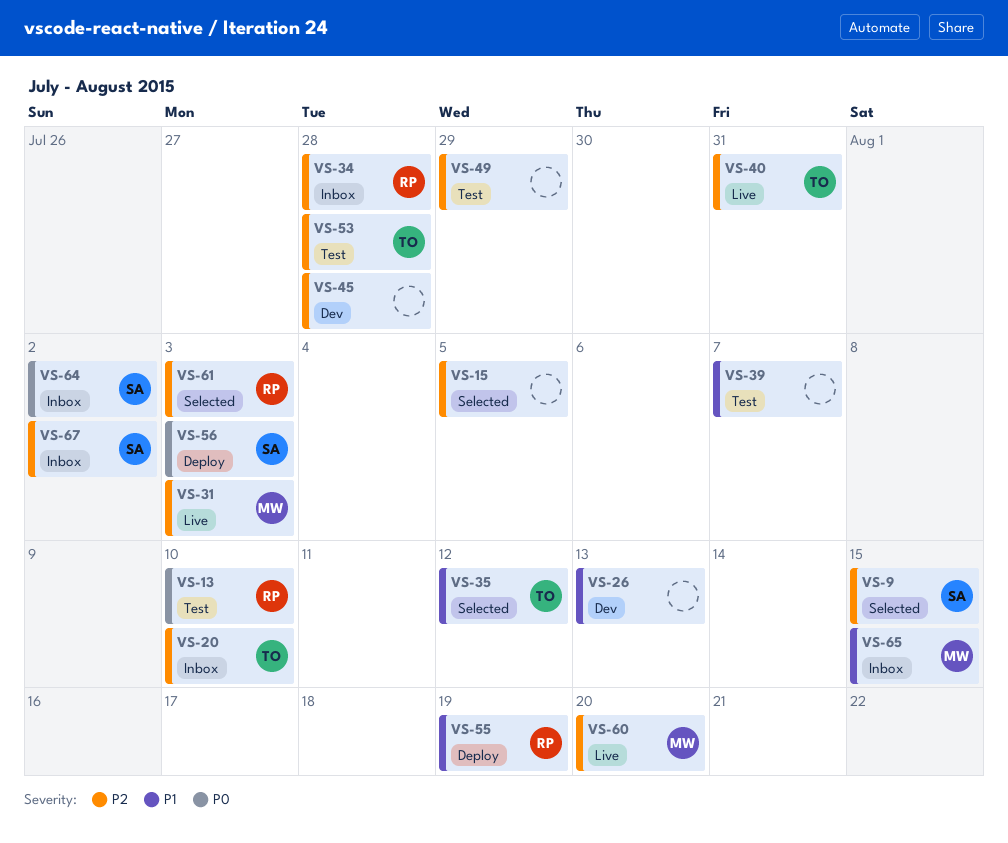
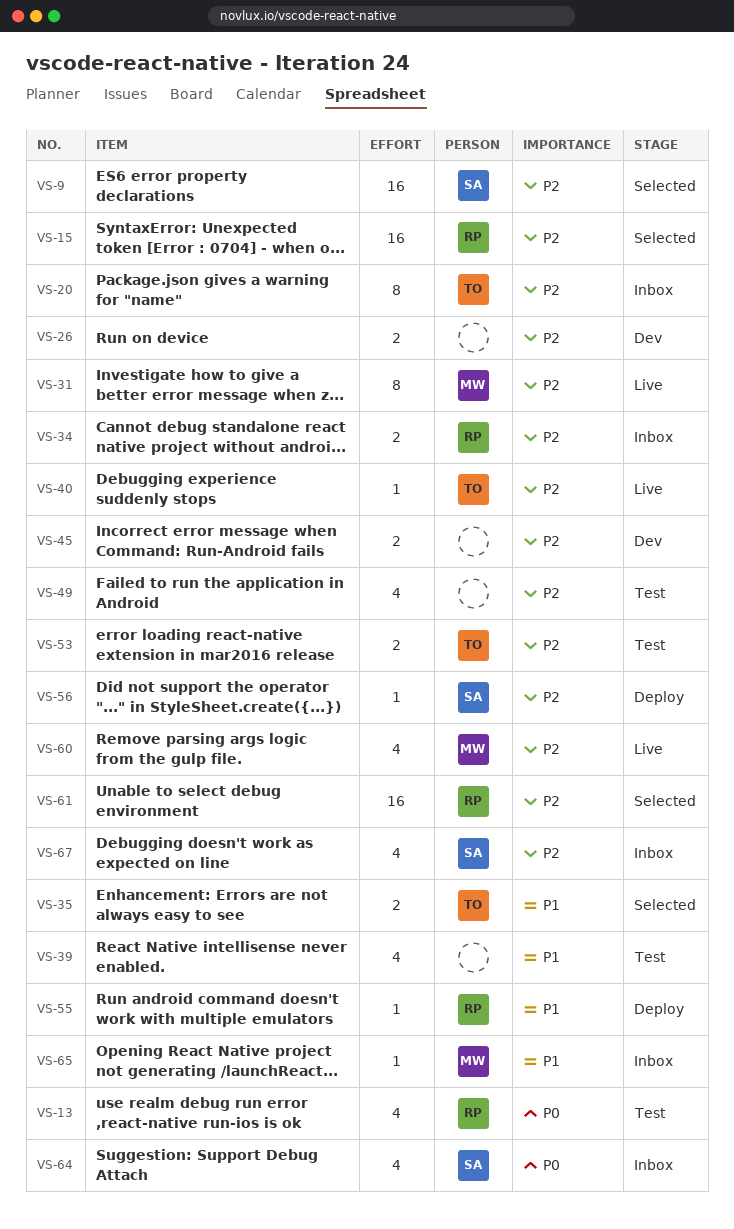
VS-15, owner: none -> RP
VS-26, priority: P1 -> P2
VS-56, priority: P0 -> P2

